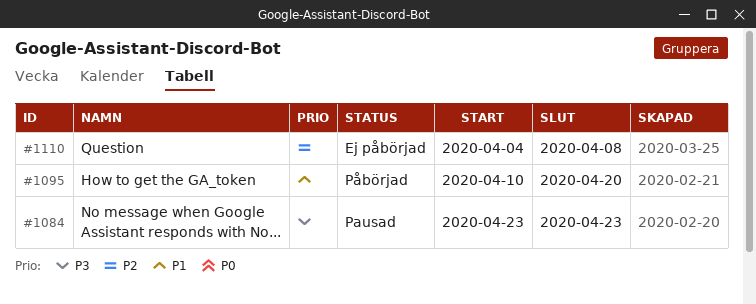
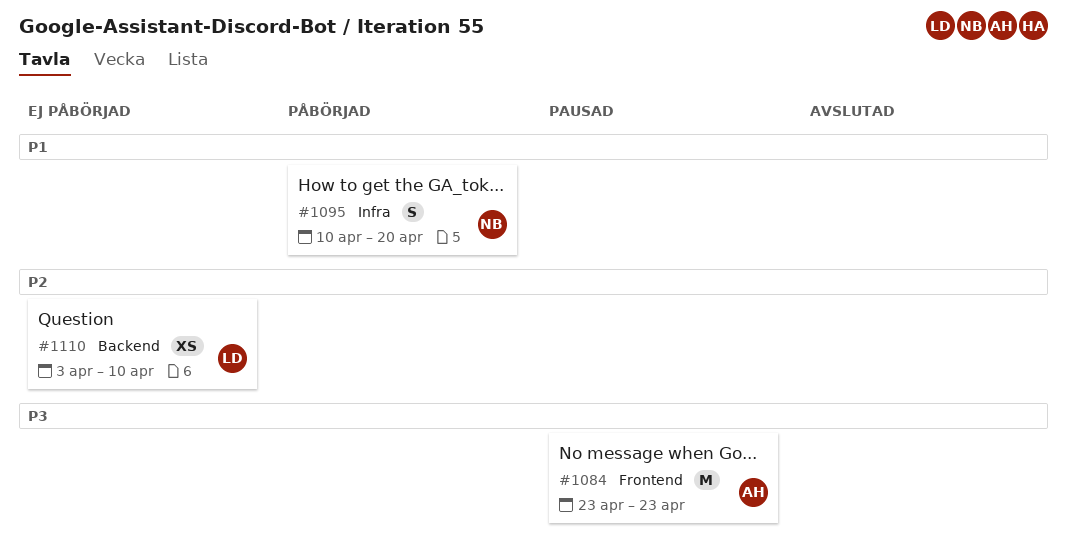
#1110, start: Apr 4 -> Apr 3
#1110, due: Apr 8 -> Apr 10

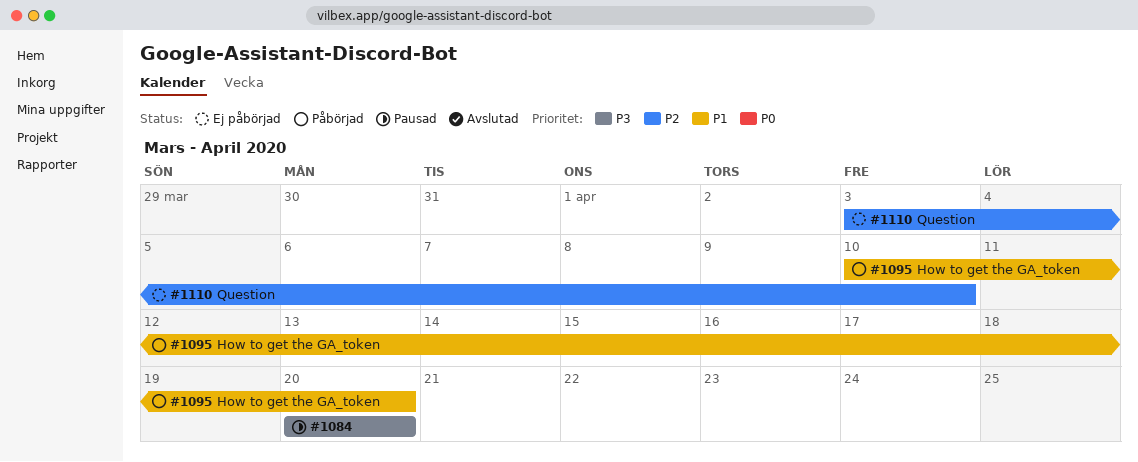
#1084, start: Apr 23 -> Apr 20
#1084, due: Apr 23 -> Apr 20

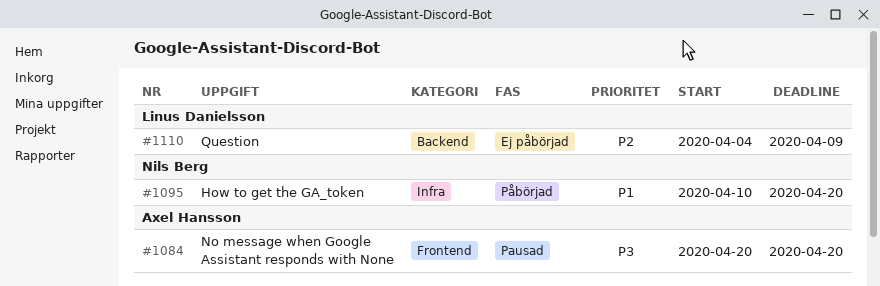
#1110, start: Apr 3 -> Apr 4
#1110, due: Apr 10 -> Apr 9

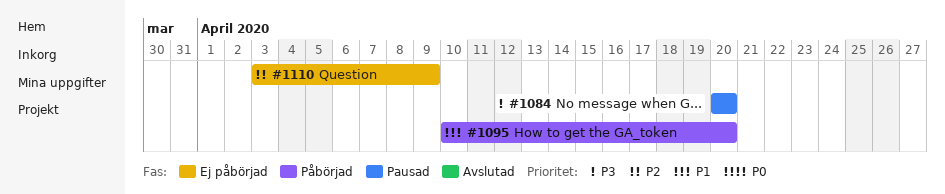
#1110, start: Apr 4 -> Apr 3

